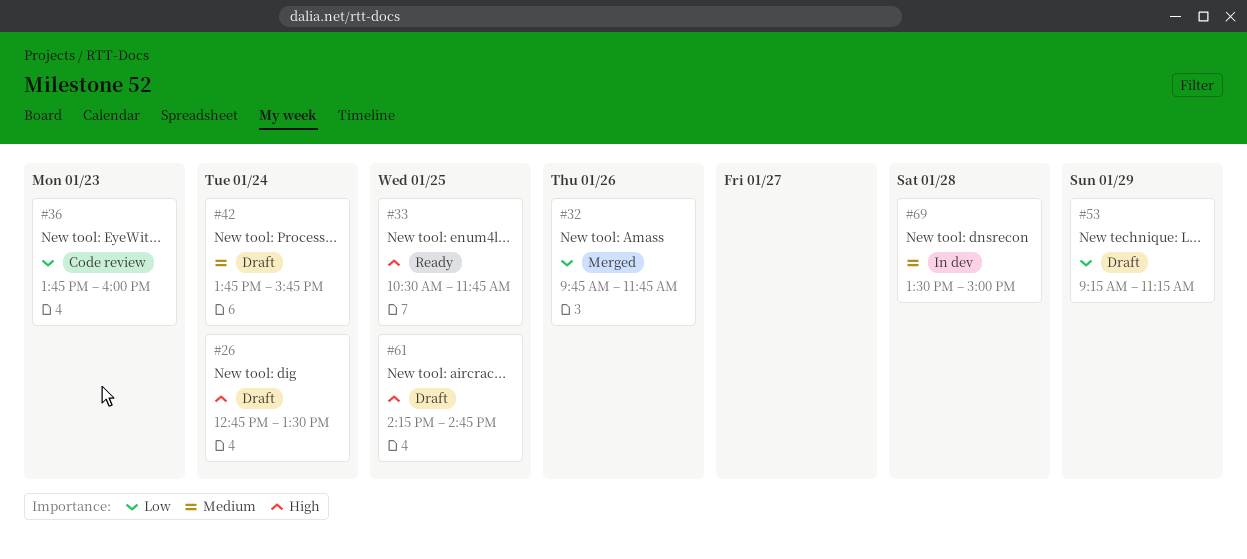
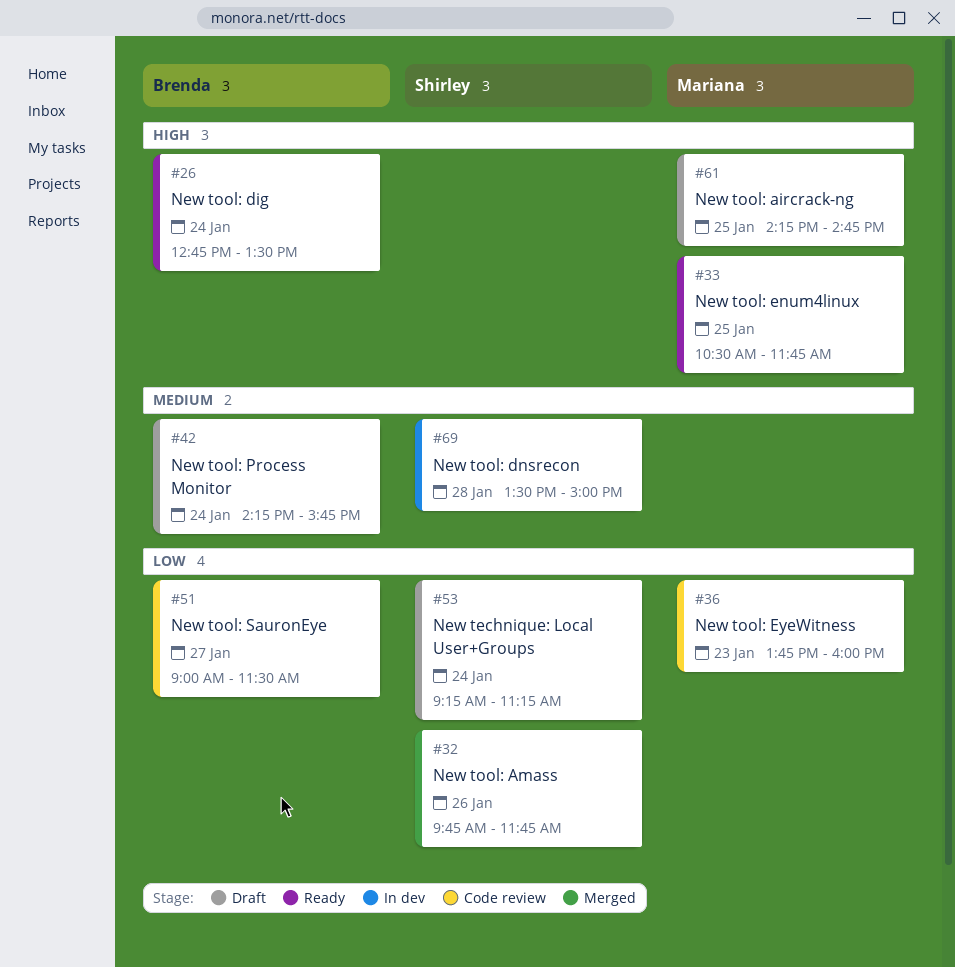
#26, status: Draft -> Ready
#42, begins: 13:45 -> 14:15
#51: none -> present
#53, day: Jan 29 -> Jan 24

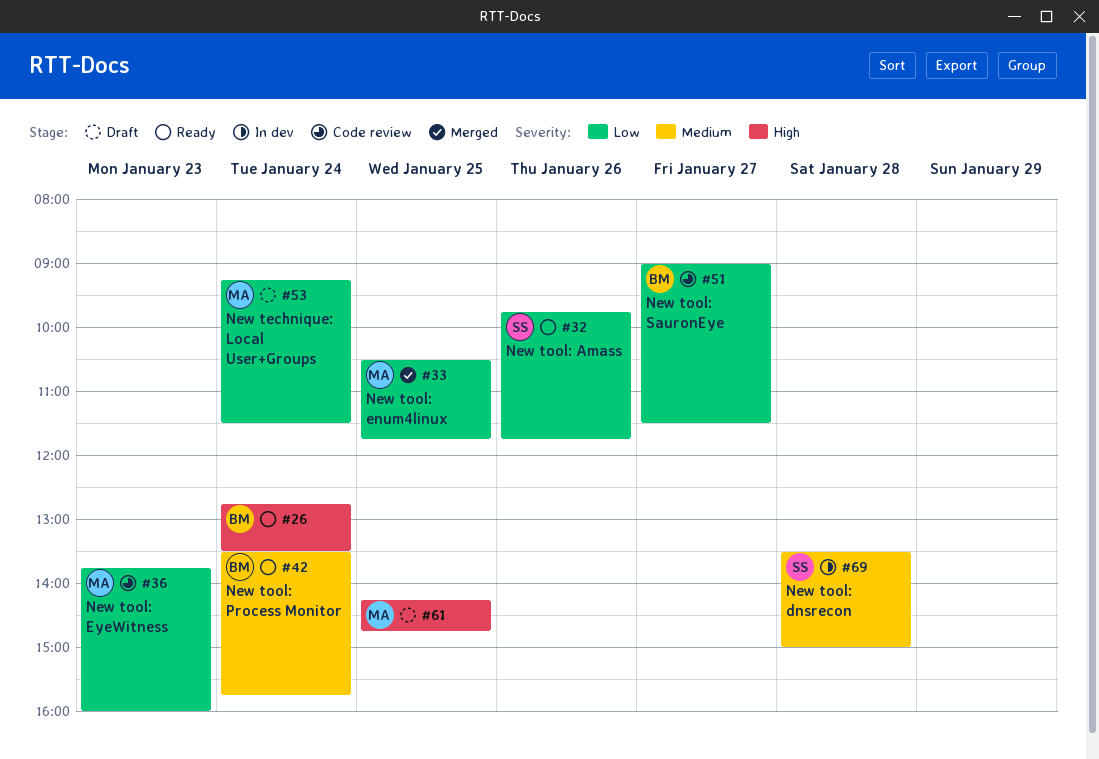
#32, status: Merged -> Ready
#33, status: Ready -> Merged
#33, priority: High -> Low
#42, status: Draft -> Ready
#42, begins: 14:15 -> 13:30
#53, owner: Shirley -> Mariana
#53, ends: 11:15 -> 11:30

